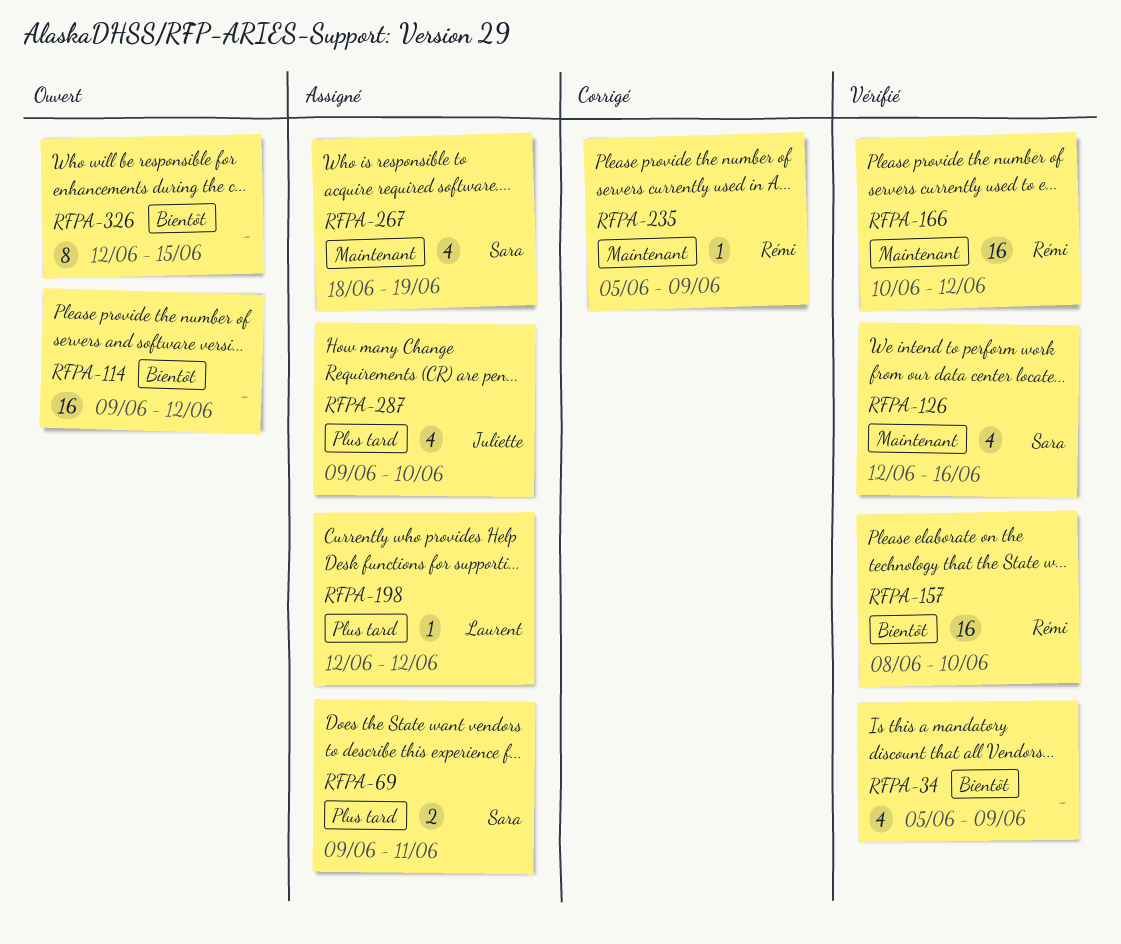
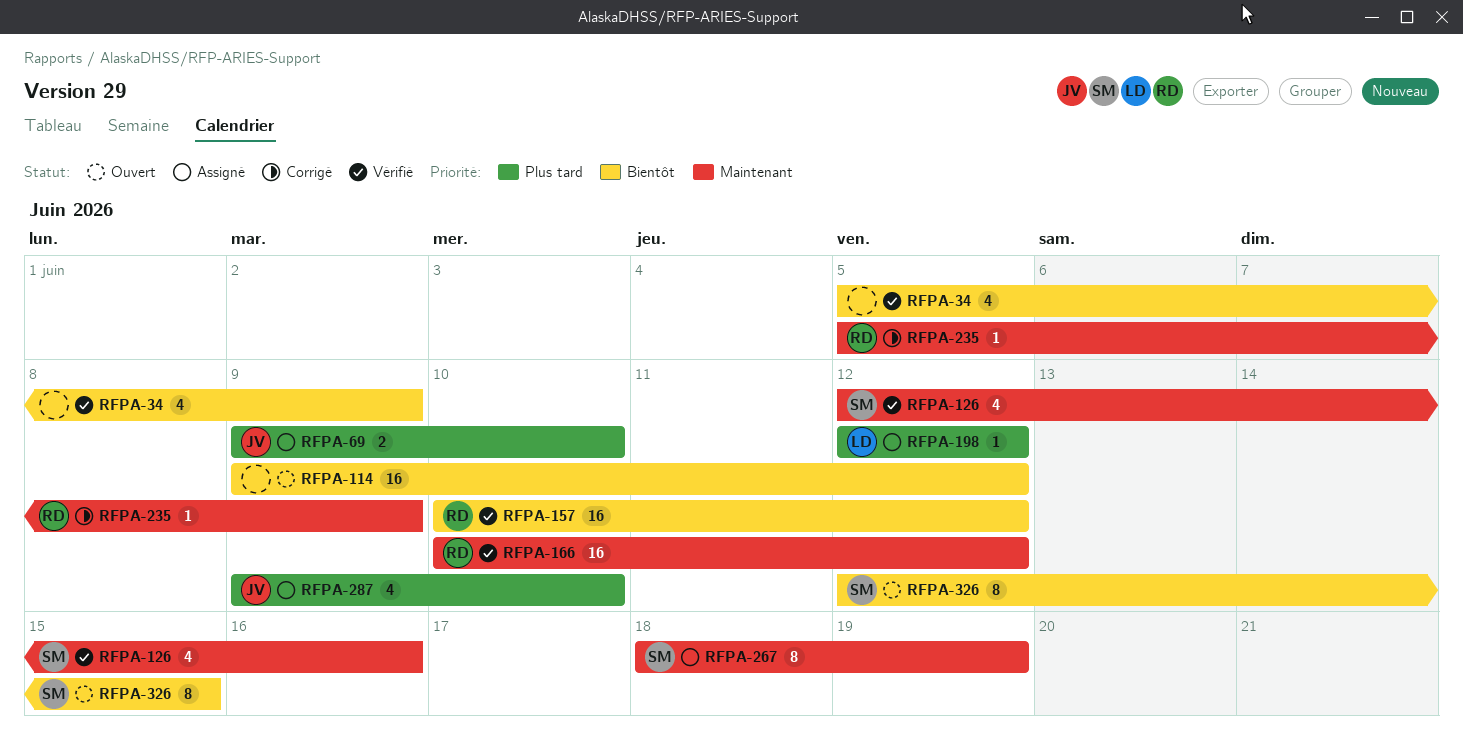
RFPA-69, owner: Sara -> Juliette
RFPA-69, due: Jun 11 -> Jun 10
RFPA-157, start: Jun 8 -> Jun 10
RFPA-157, due: Jun 10 -> Jun 12
RFPA-267, estimate: 4 -> 8
RFPA-326, owner: none -> Sara

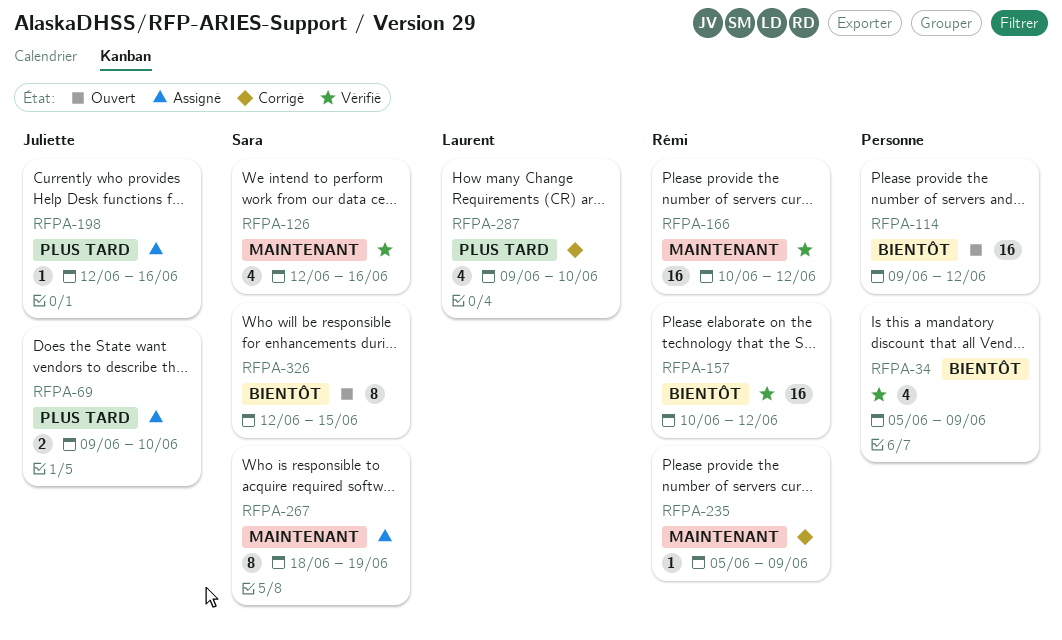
RFPA-198, owner: Laurent -> Juliette
RFPA-198, due: Jun 12 -> Jun 16
RFPA-287, status: Assigné -> Corrigé
RFPA-287, owner: Juliette -> Laurent

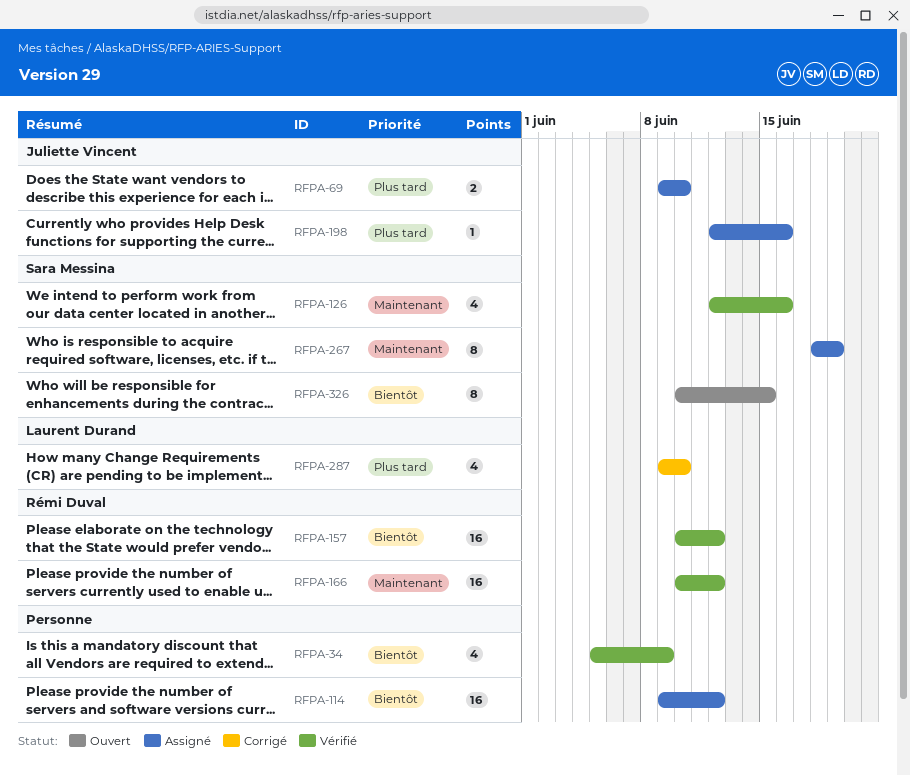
RFPA-114, status: Ouvert -> Assigné
RFPA-235: present -> none
RFPA-326, start: Jun 12 -> Jun 10

